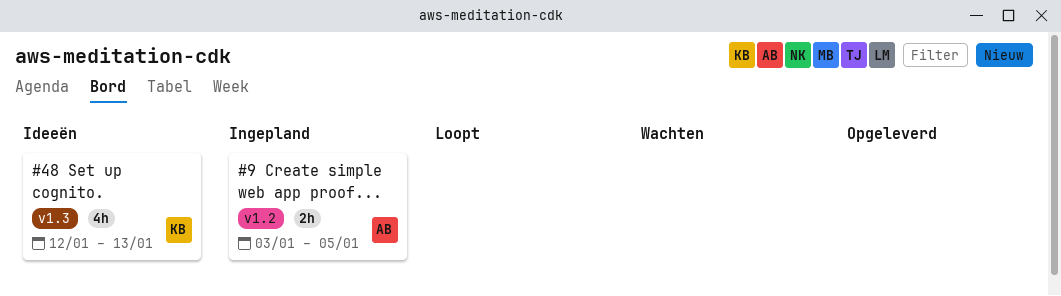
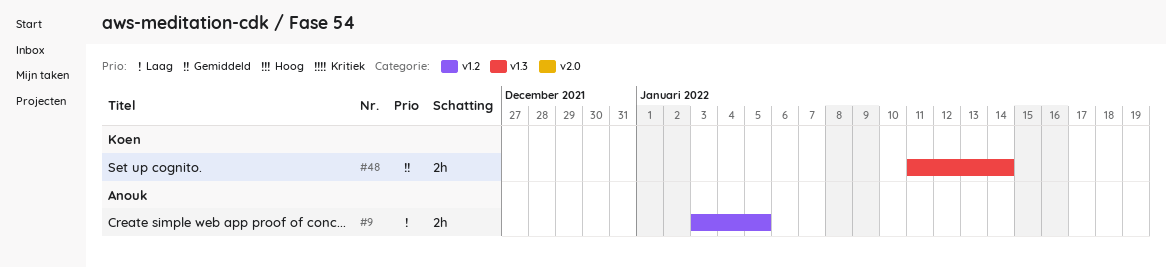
#48, estimate: 4h -> 2h
#48, start: Jan 12 -> Jan 11
#48, due: Jan 13 -> Jan 14

